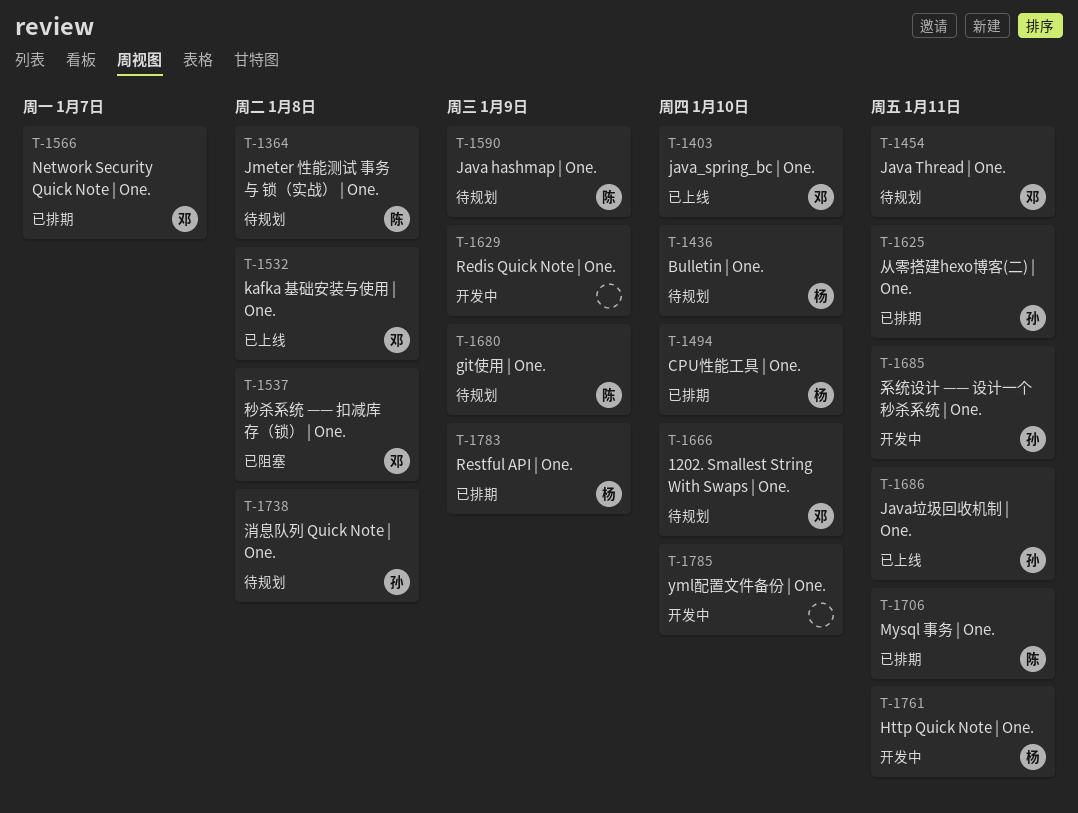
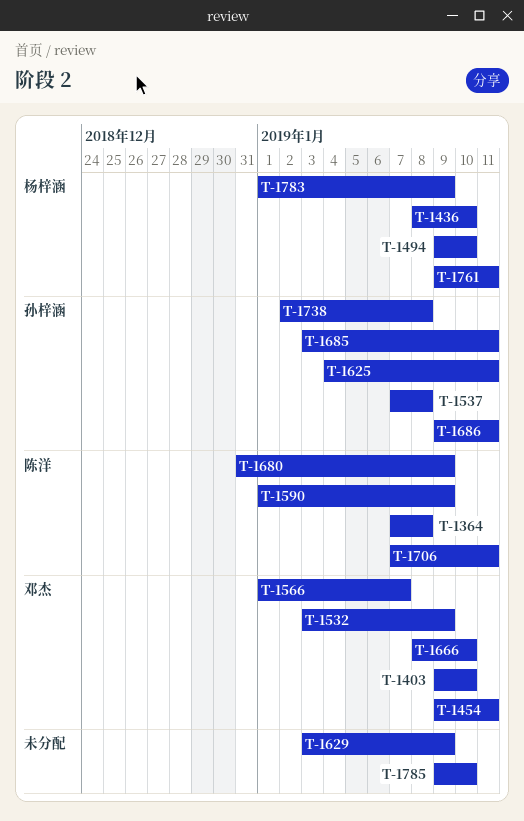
T-1532, due: Jan 8 -> Jan 9
T-1537, owner: 邓杰 -> 孙梓涵

